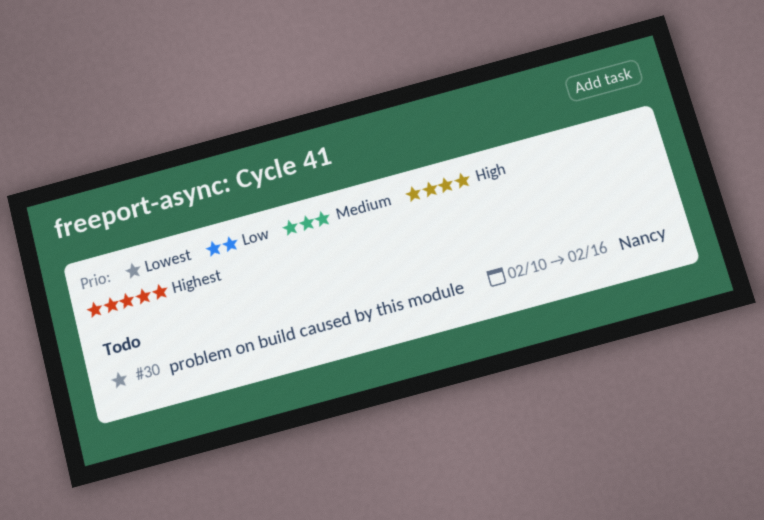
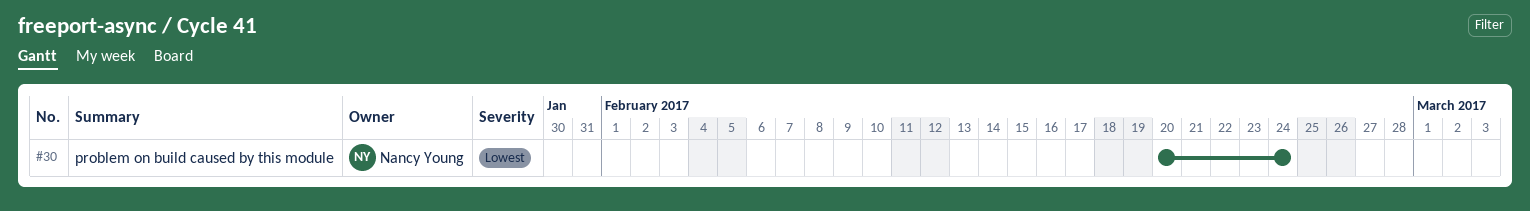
#30, start: Feb 10 -> Feb 20
#30, due: Feb 16 -> Feb 24

